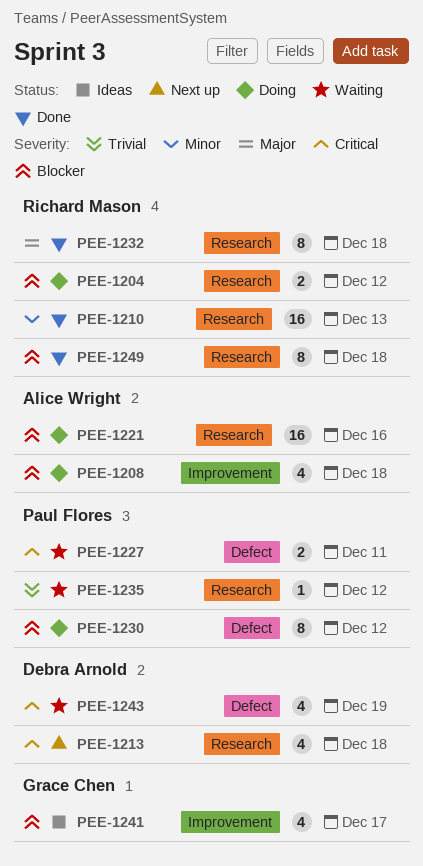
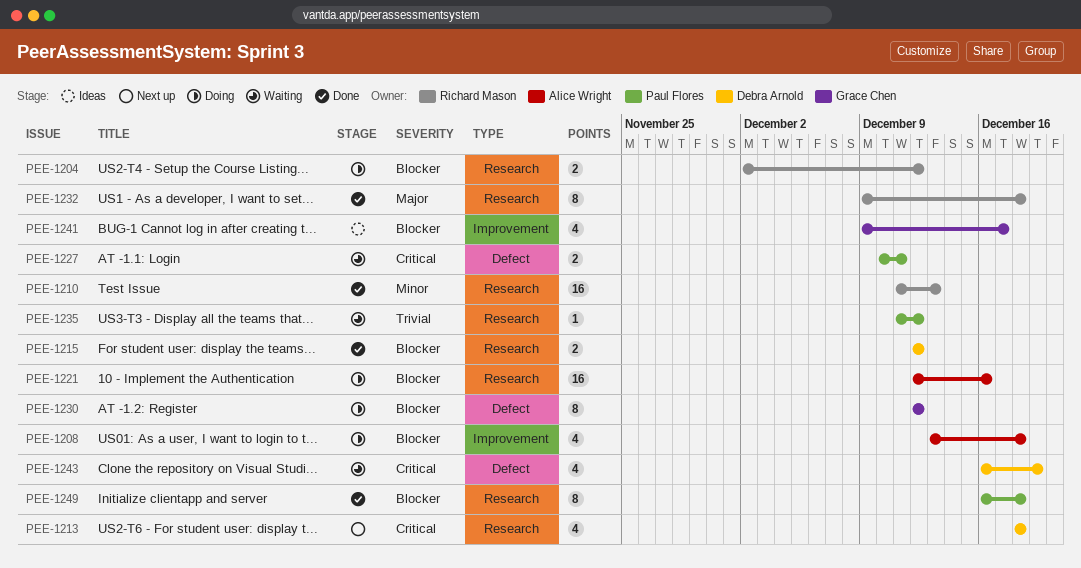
PEE-1215: none -> present
PEE-1230, owner: Paul Flores -> Grace Chen
PEE-1249, owner: Richard Mason -> Paul Flores

